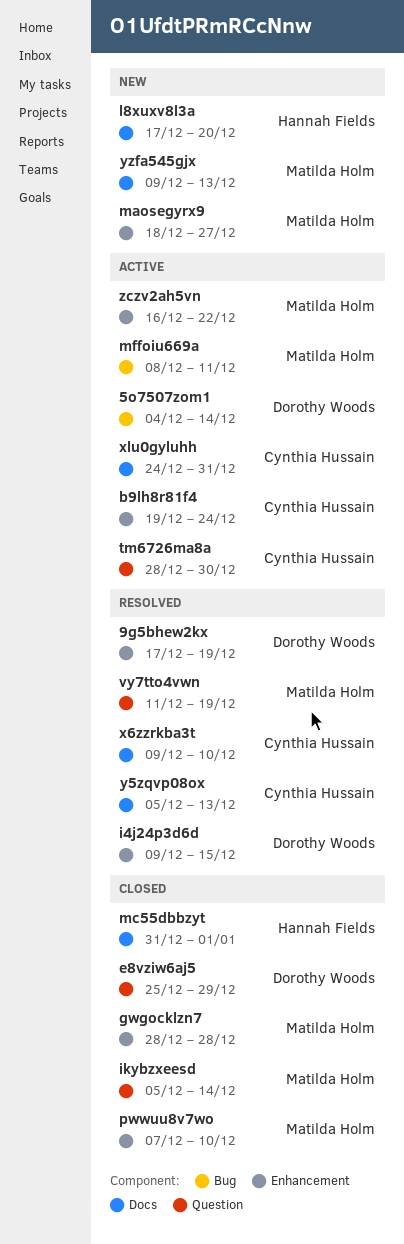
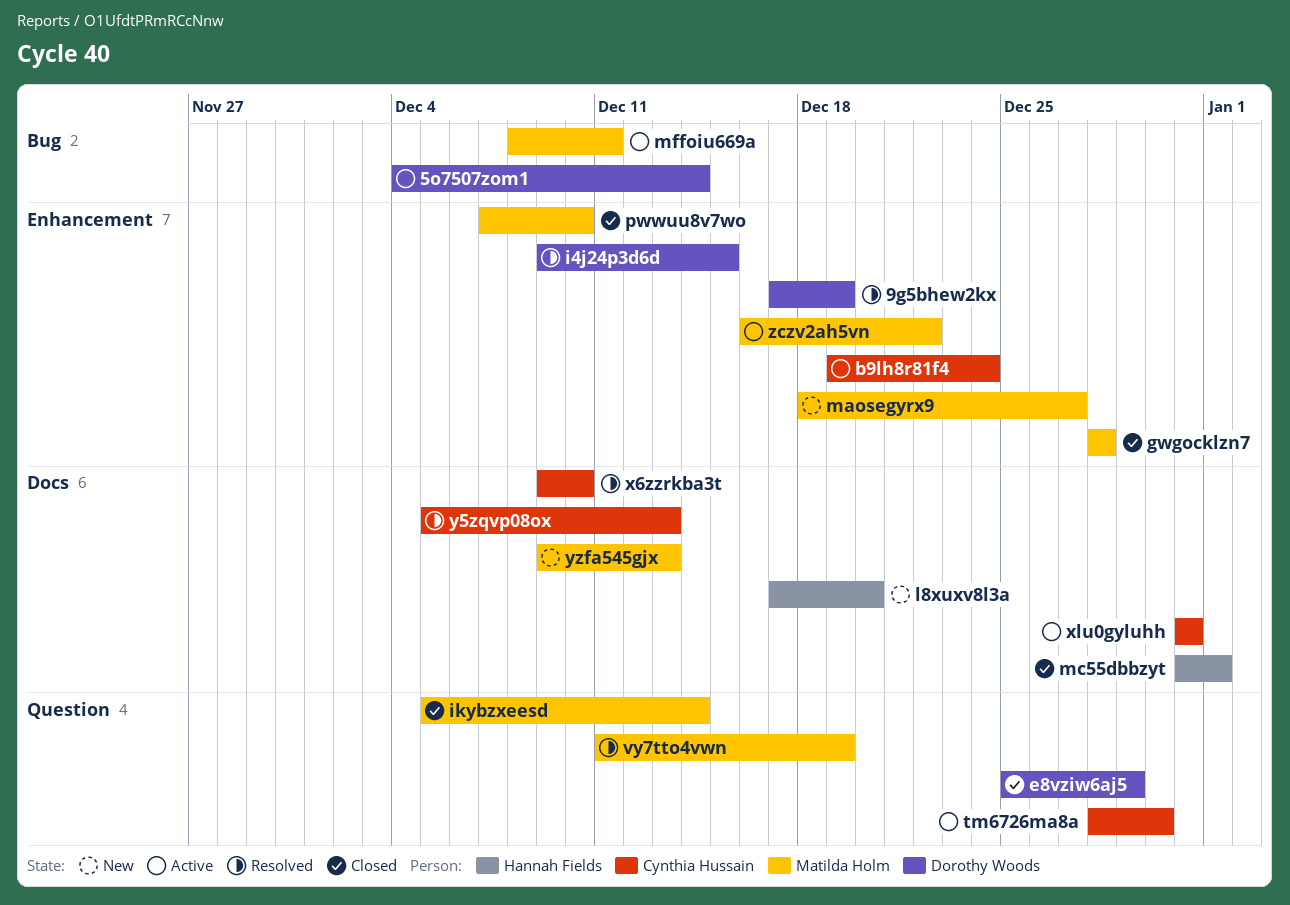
xlu0gyluhh, start: Dec 24 -> Dec 31

